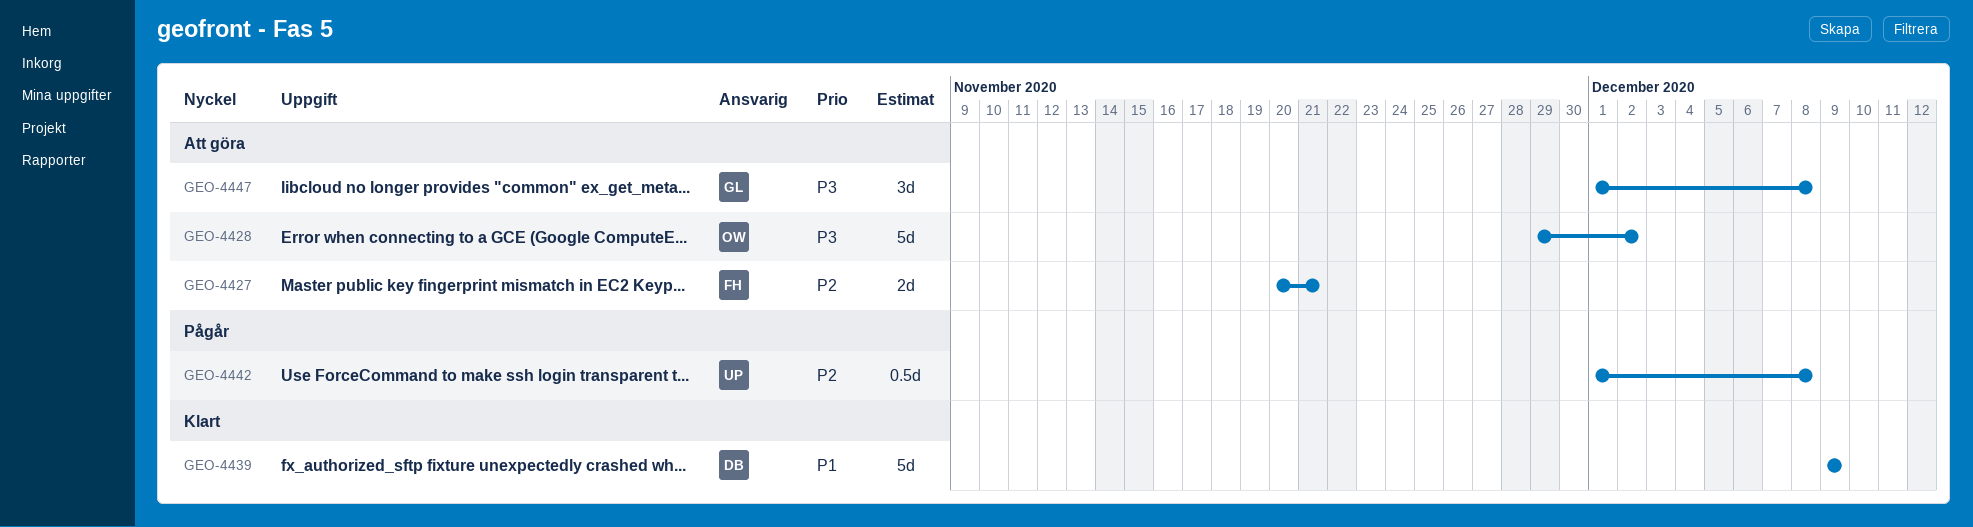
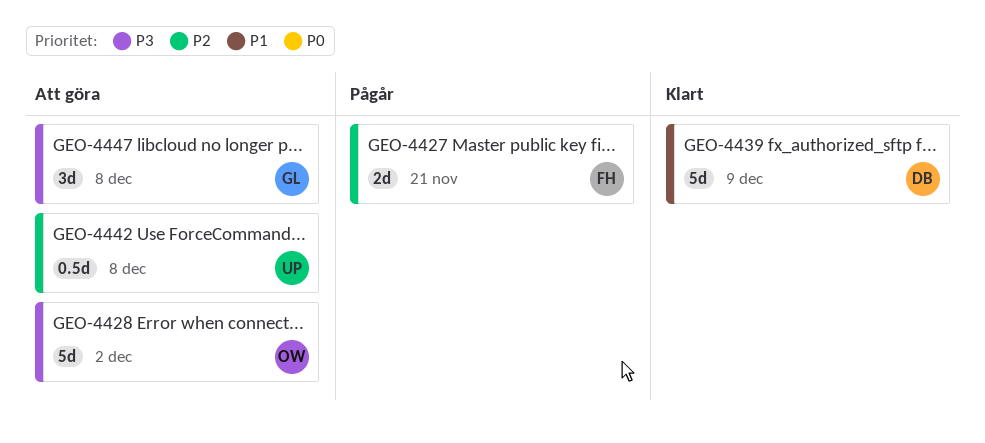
GEO-4427, status: Att göra -> Pågår
GEO-4442, status: Pågår -> Att göra

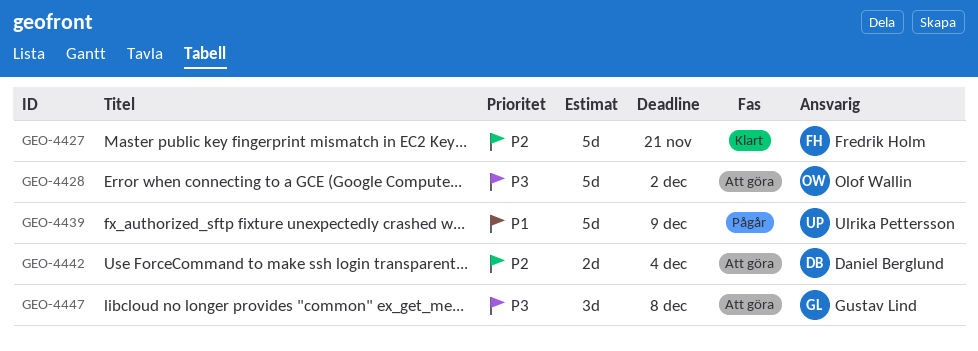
GEO-4427, status: Pågår -> Klart
GEO-4427, estimate: 2d -> 5d
GEO-4439, status: Klart -> Pågår
GEO-4439, owner: Daniel Berglund -> Ulrika Pettersson
GEO-4442, owner: Ulrika Pettersson -> Daniel Berglund
GEO-4442, estimate: 0.5d -> 2d
GEO-4442, due: Dec 8 -> Dec 4

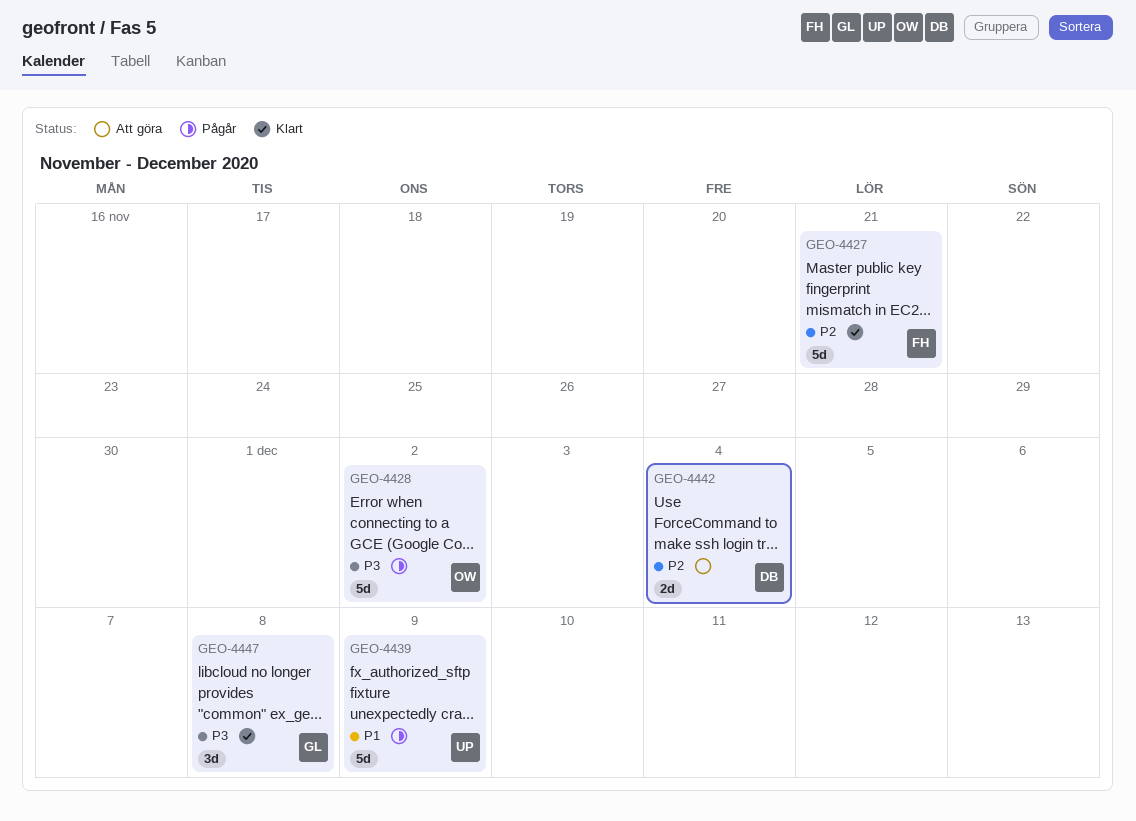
GEO-4428, status: Att göra -> Pågår
GEO-4447, status: Att göra -> Klart

